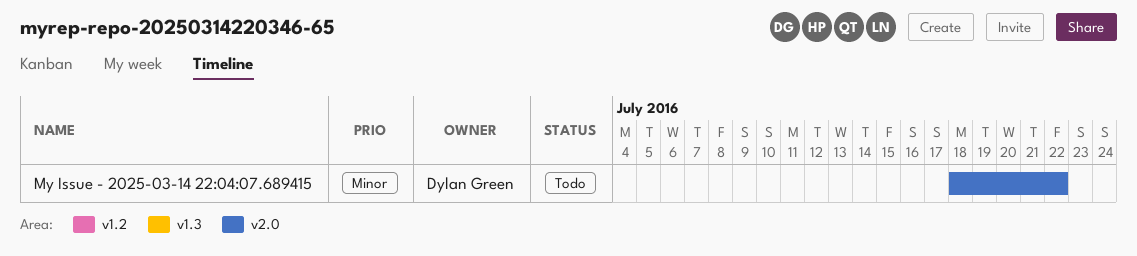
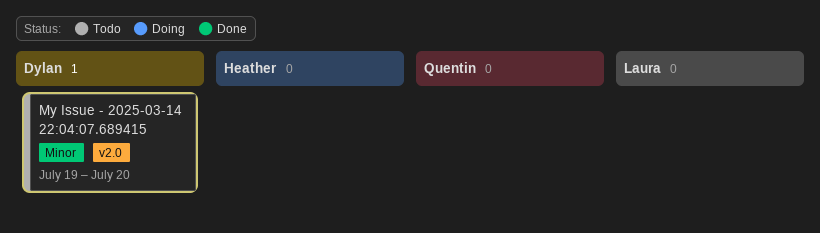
My Issue - 2025-03-14 22:04:07.689415, start: Jul 18 -> Jul 19
My Issue - 2025-03-14 22:04:07.689415, due: Jul 22 -> Jul 20

